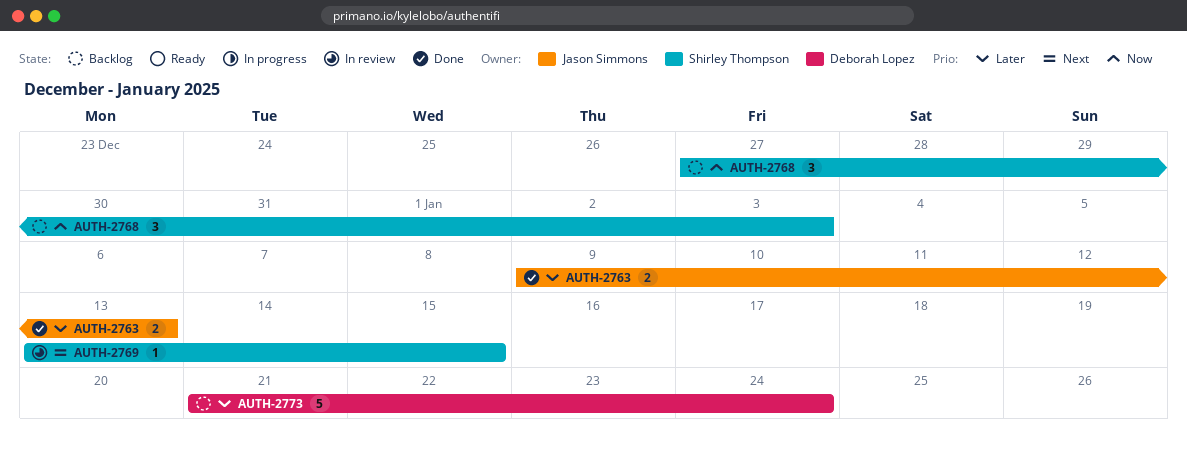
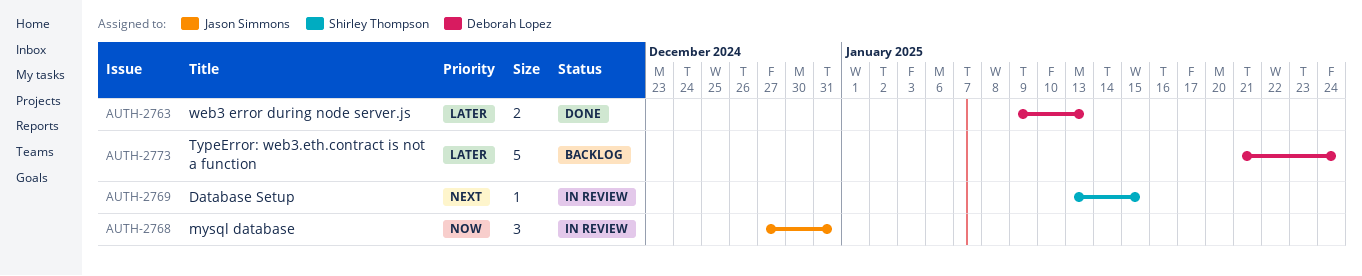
AUTH-2763, owner: Jason Simmons -> Deborah Lopez
AUTH-2768, status: Backlog -> In review
AUTH-2768, owner: Shirley Thompson -> Jason Simmons
AUTH-2768, due: Jan 3 -> Dec 31

